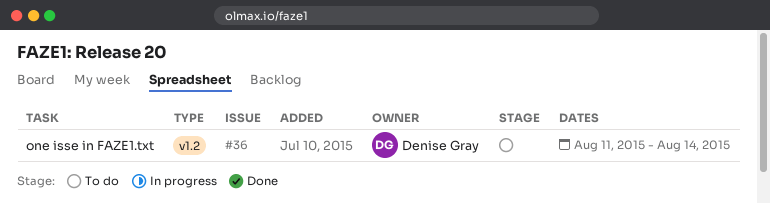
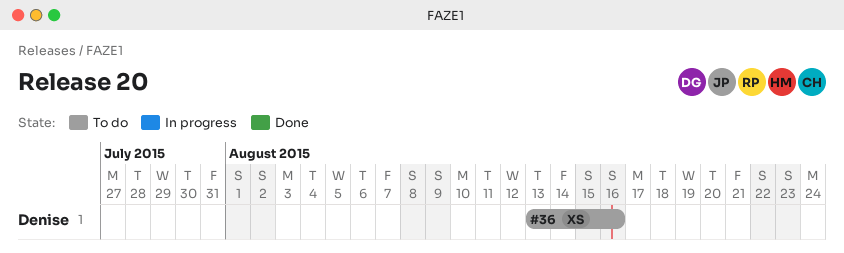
#36, start: Aug 11 -> Aug 13
#36, due: Aug 14 -> Aug 16

